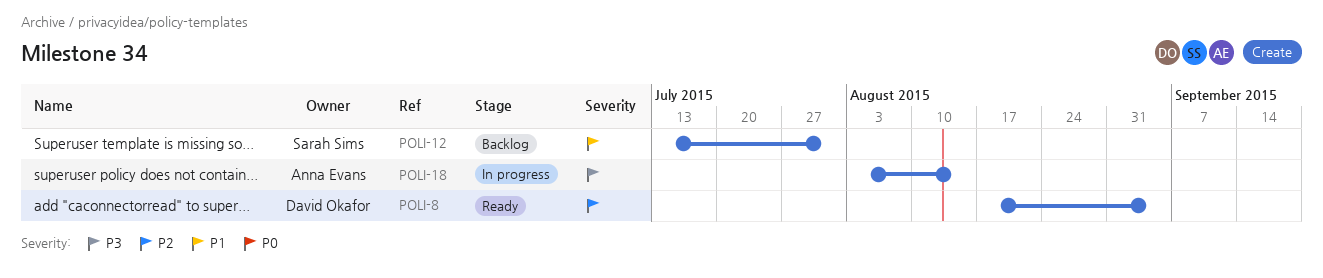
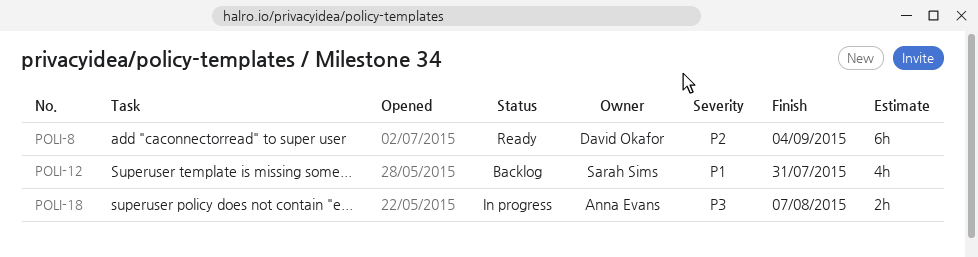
POLI-18, due: Aug 14 -> Aug 7

